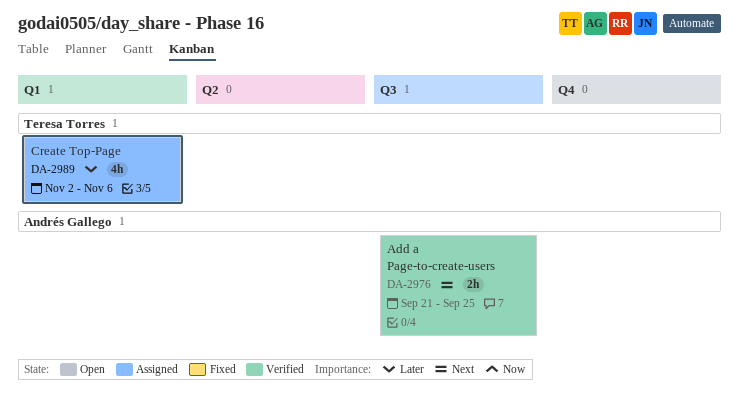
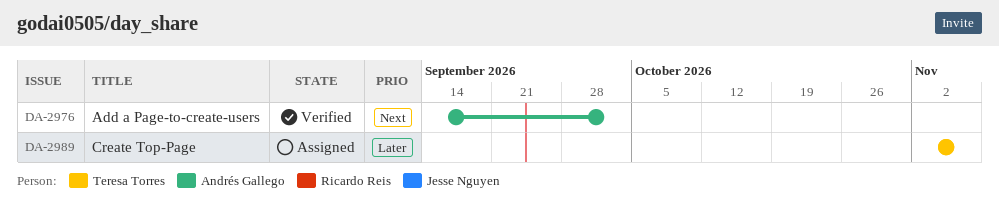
DA-2976, start: Sep 21 -> Sep 14
DA-2976, due: Sep 25 -> Oct 2

